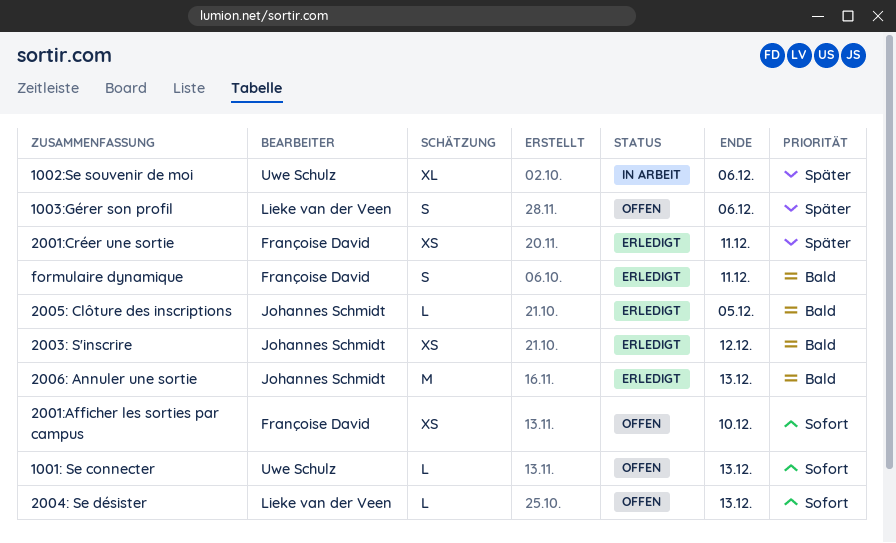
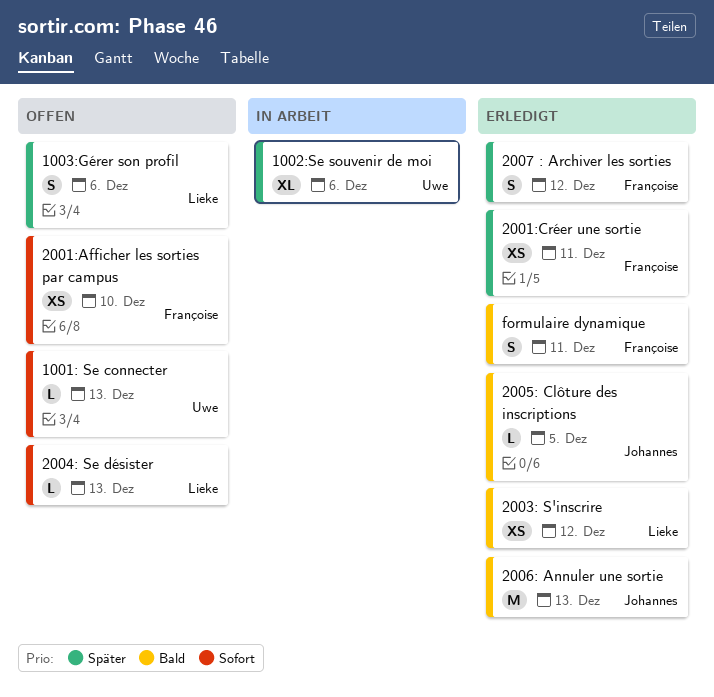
2003: S'inscrire, owner: Johannes Schmidt -> Lieke van der Veen
2007 : Archiver les sorties: none -> present

